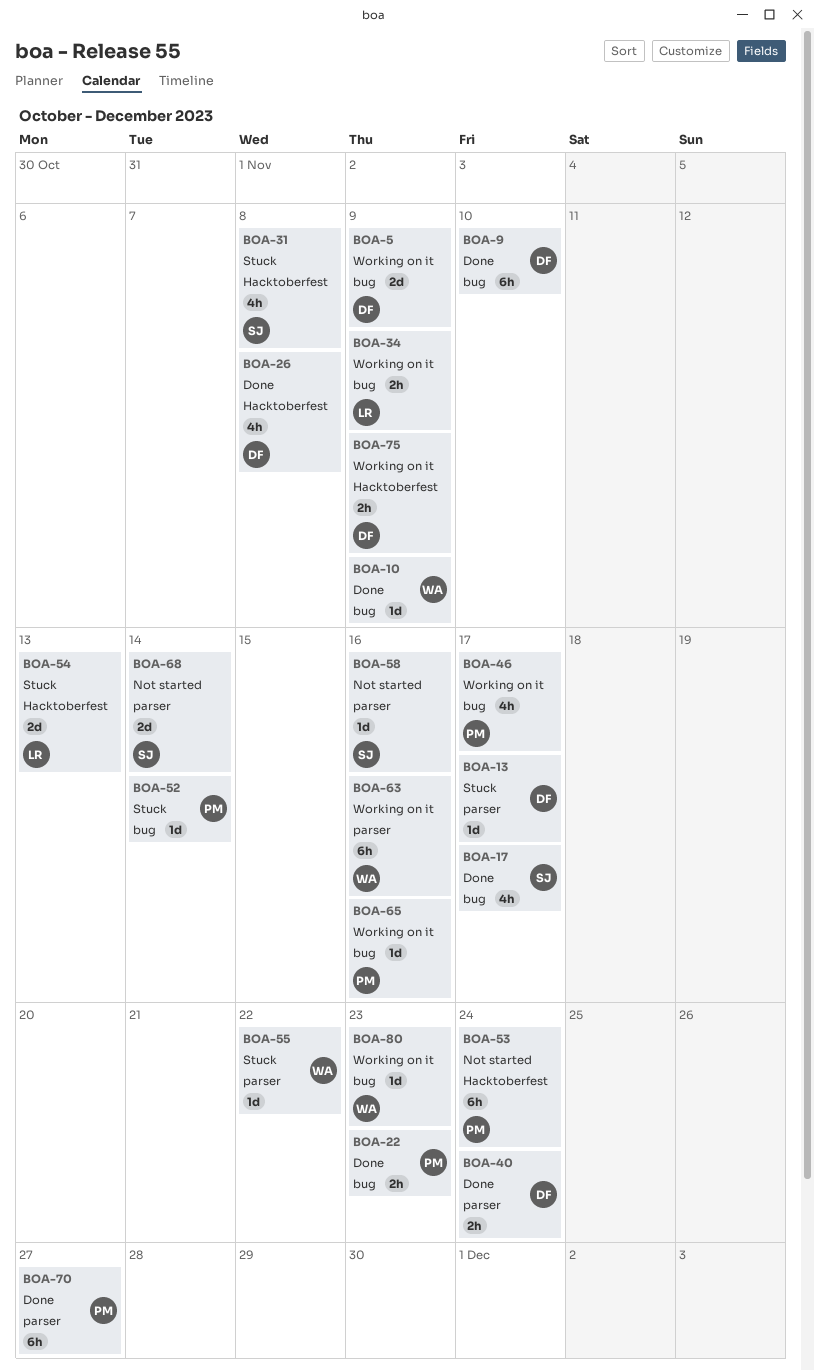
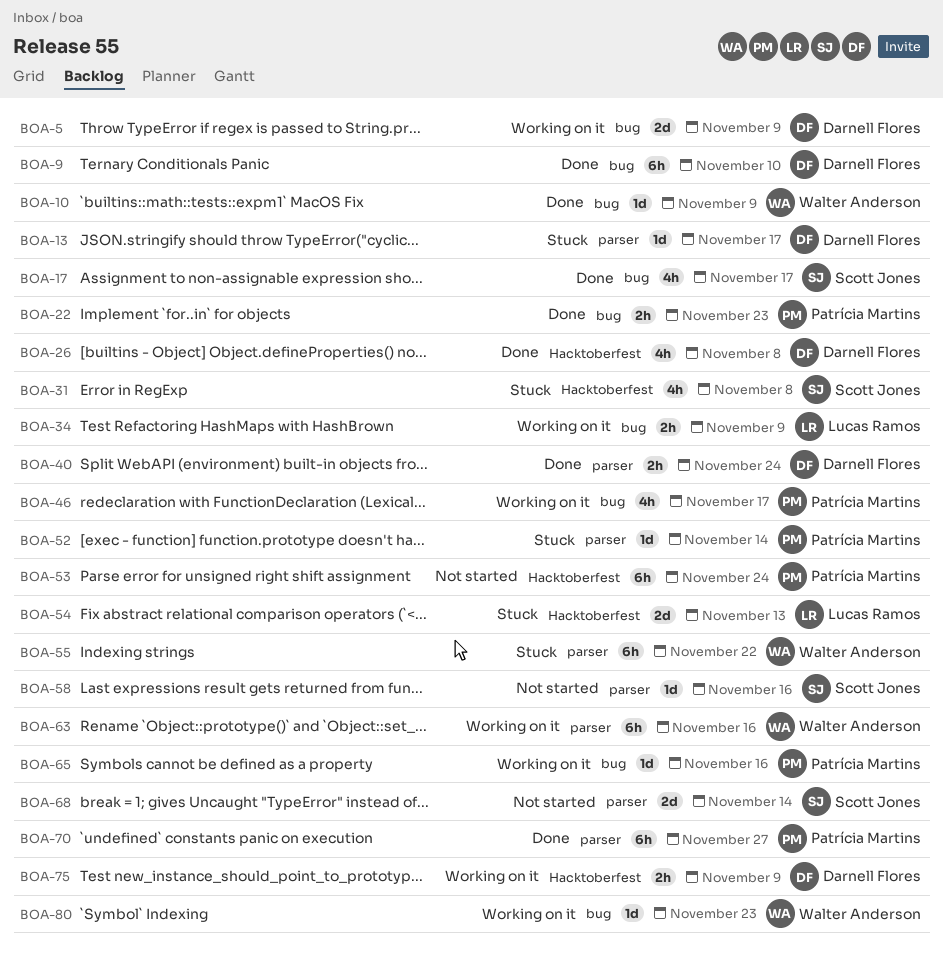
BOA-52, label: bug -> parser
BOA-55, estimate: 1d -> 6h

